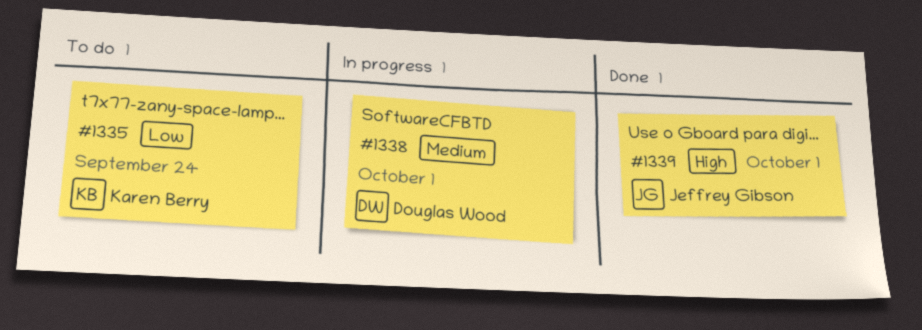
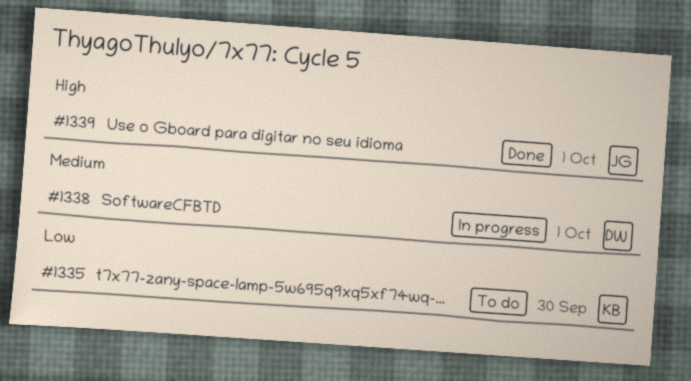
#1335, due: Sep 24 -> Sep 30

